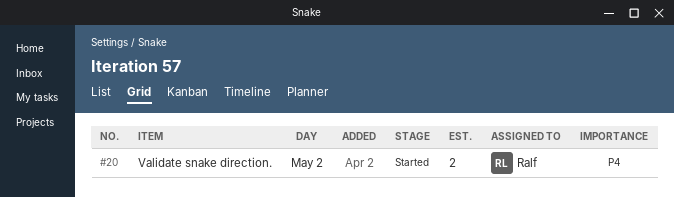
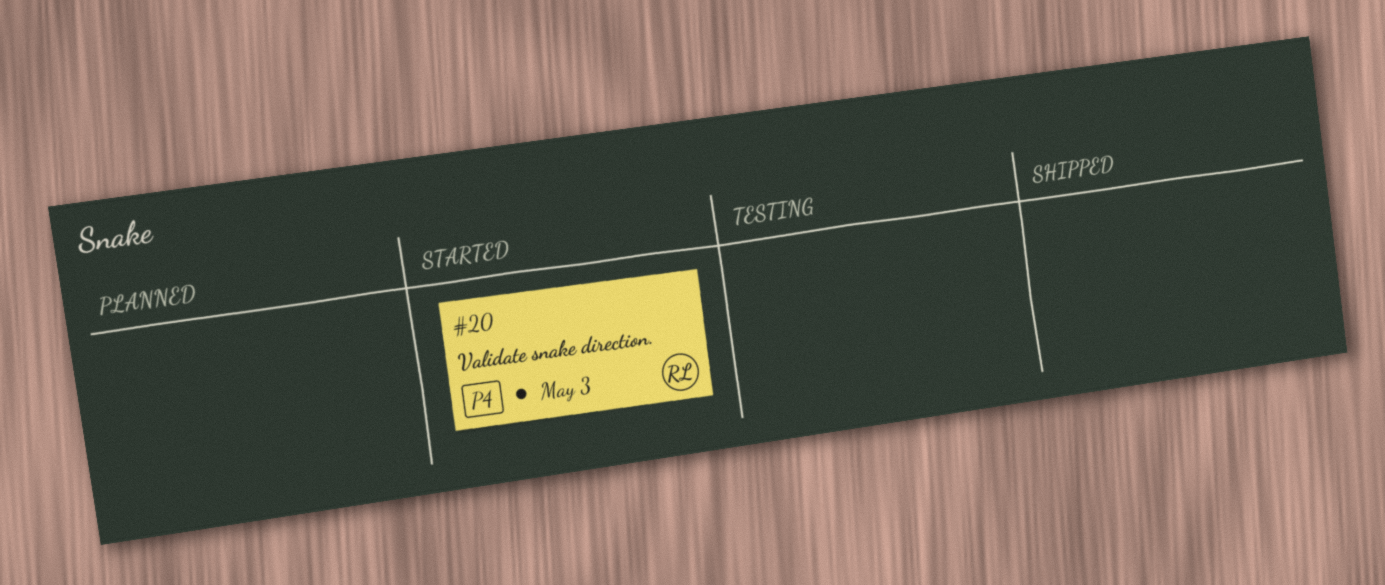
#20, estimate: 2 -> 1
#20, day: May 2 -> May 3

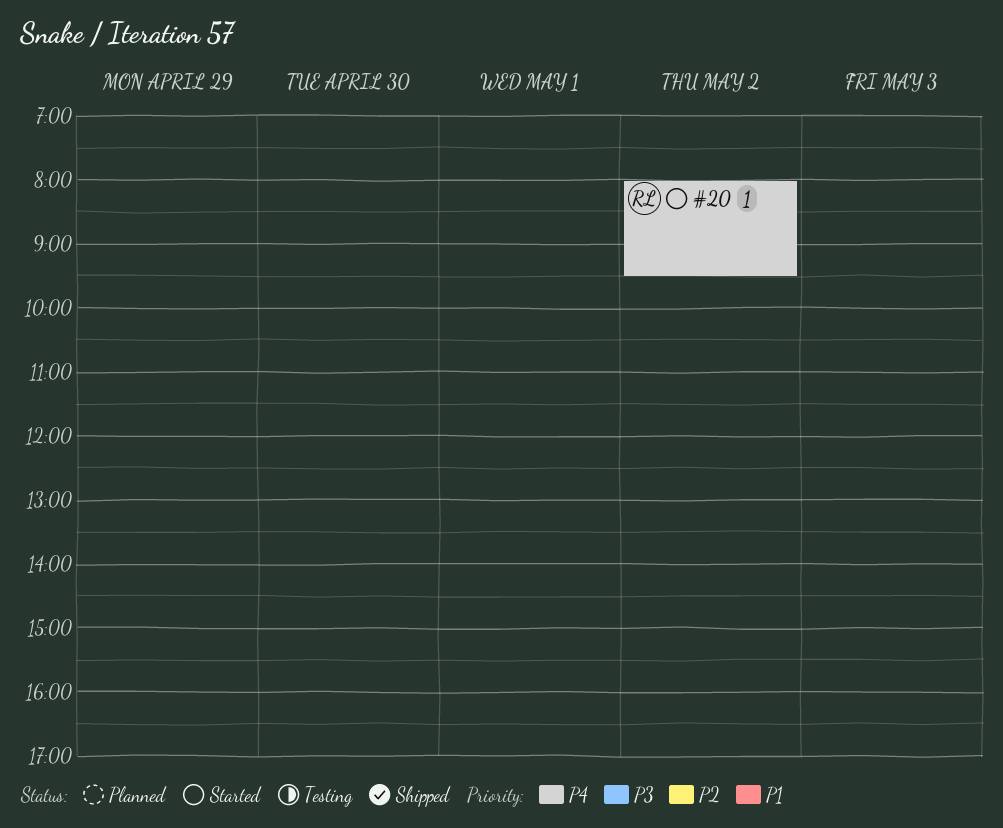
#20, day: May 3 -> May 2

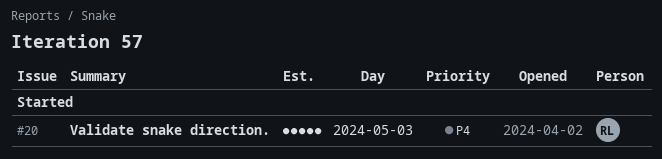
#20, estimate: 1 -> 5
#20, day: May 2 -> May 3

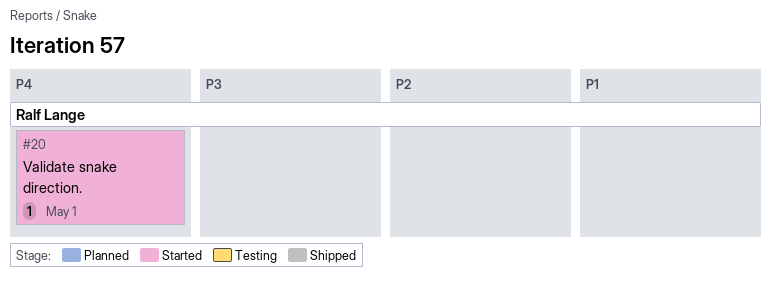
#20, estimate: 5 -> 1
#20, day: May 3 -> May 1

